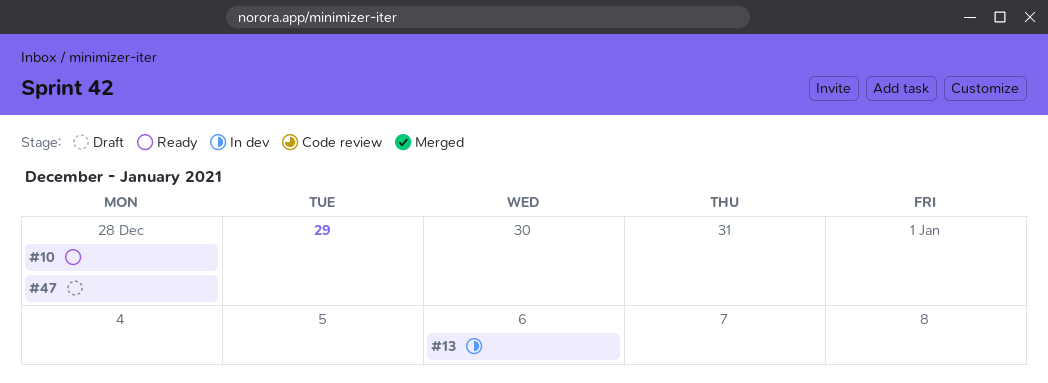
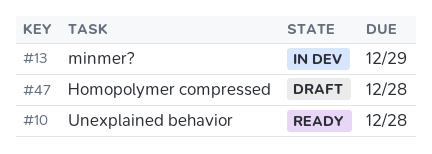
#13, due: Jan 6 -> Dec 29

